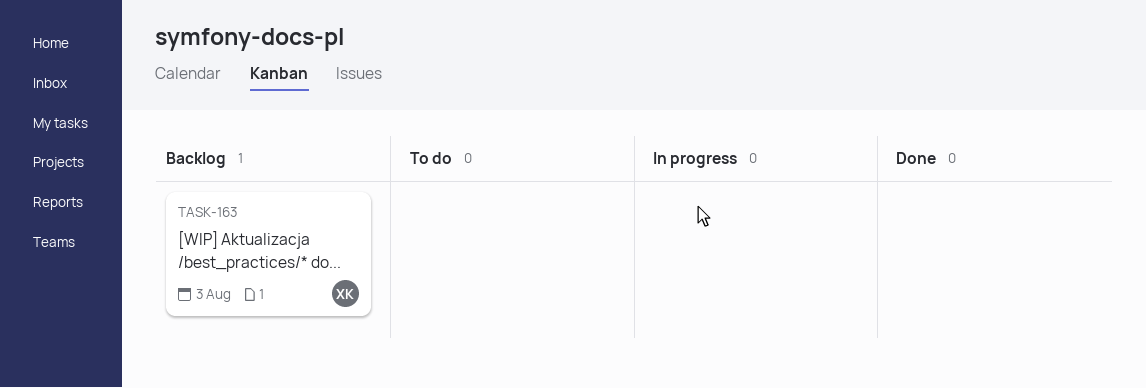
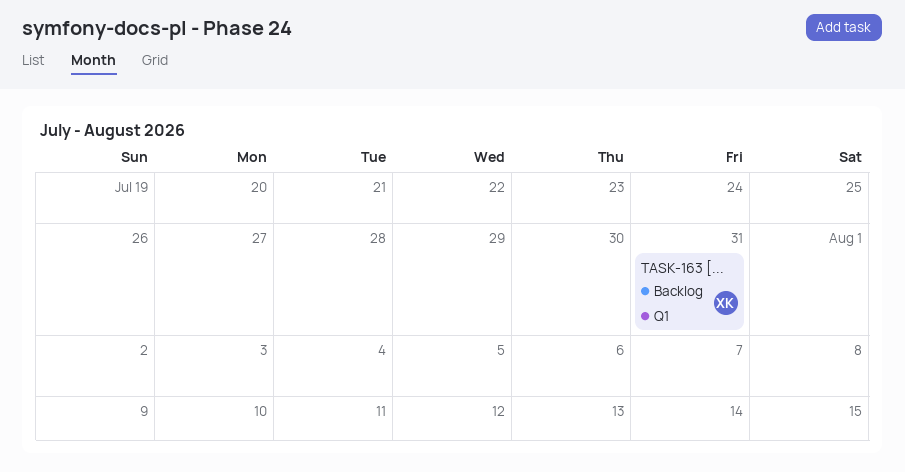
TASK-163, due: Aug 3 -> Jul 31

